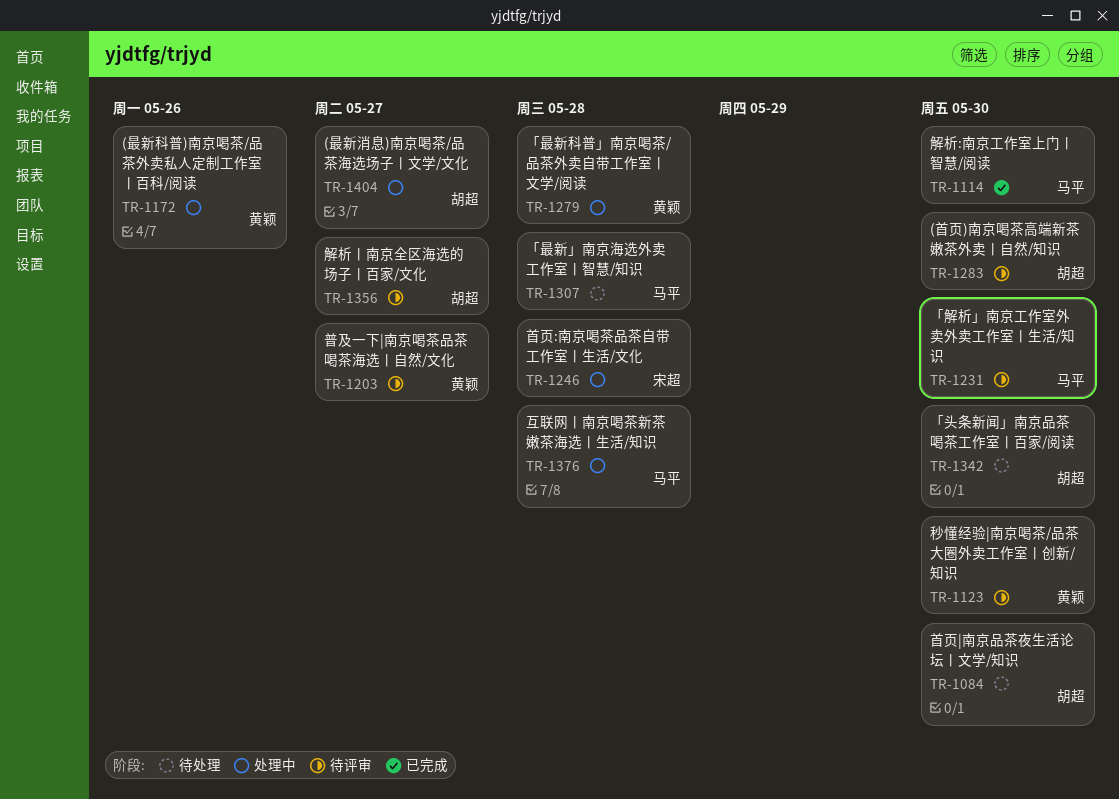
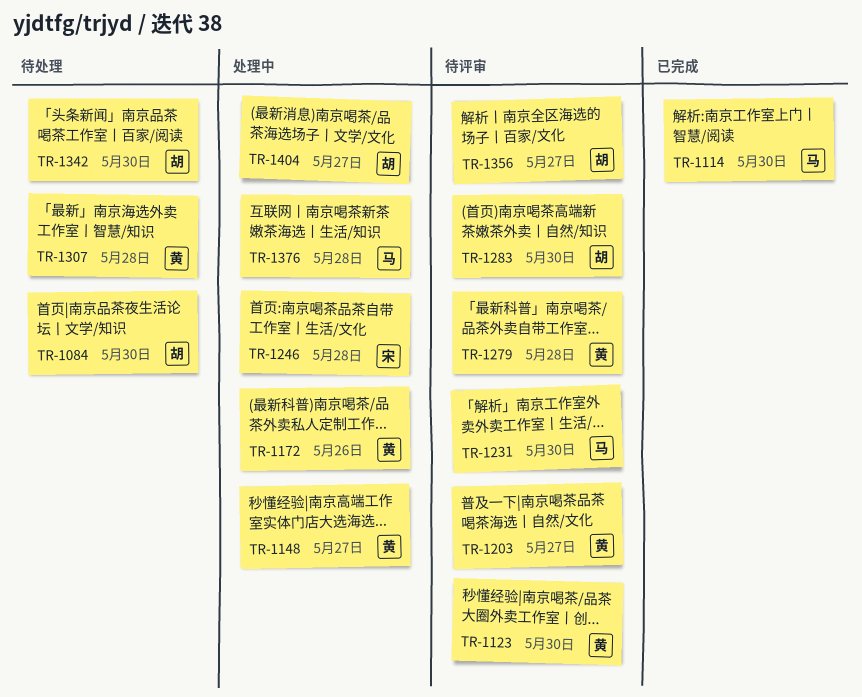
TR-1148: none -> present
TR-1279, status: 处理中 -> 待评审
TR-1307, owner: 马平 -> 黄颖

